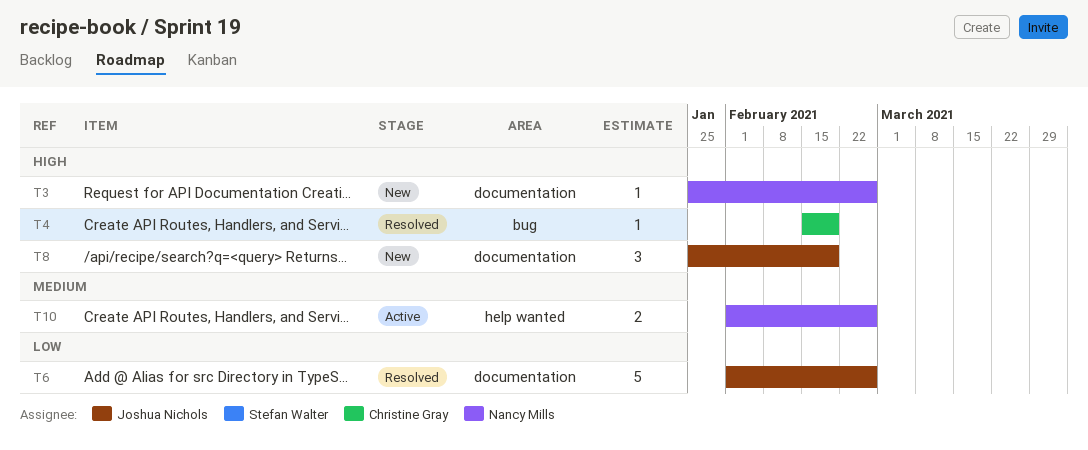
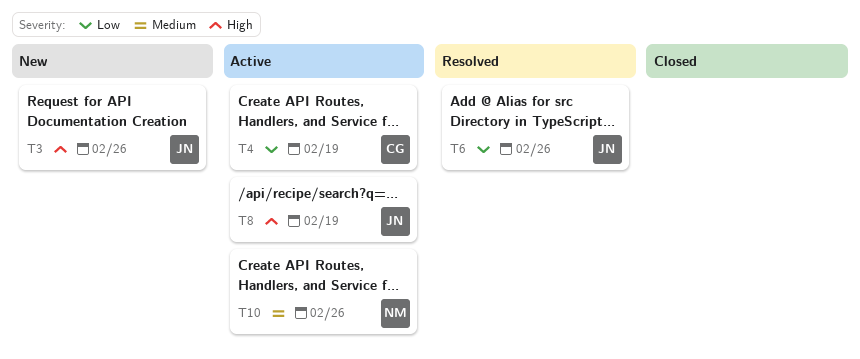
T3, owner: Nancy Mills -> Joshua Nichols
T4, status: Resolved -> Active
T4, priority: High -> Low
T8, status: New -> Active

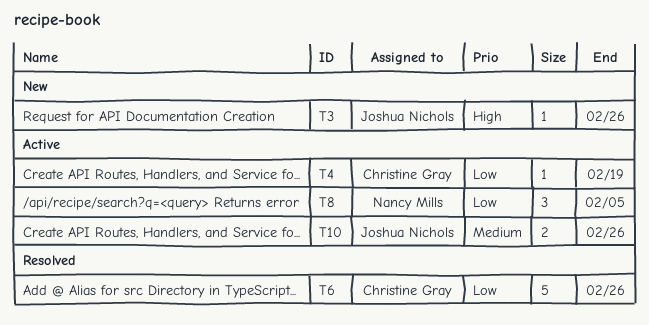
T6, owner: Joshua Nichols -> Christine Gray
T8, owner: Joshua Nichols -> Nancy Mills
T8, priority: High -> Low
T8, due: Feb 19 -> Feb 5
T10, owner: Nancy Mills -> Joshua Nichols

